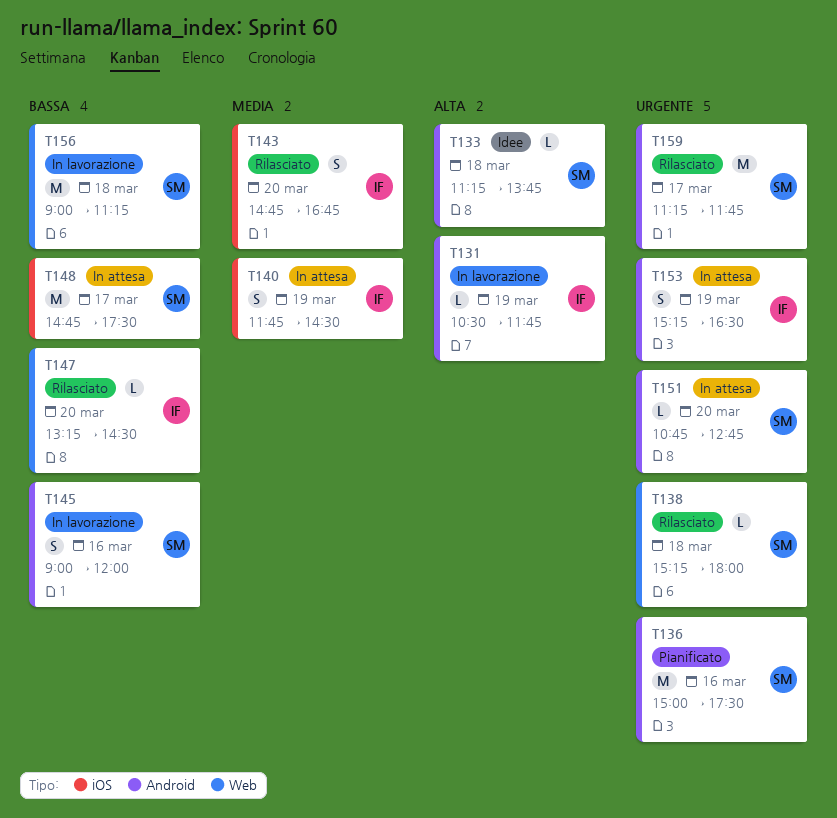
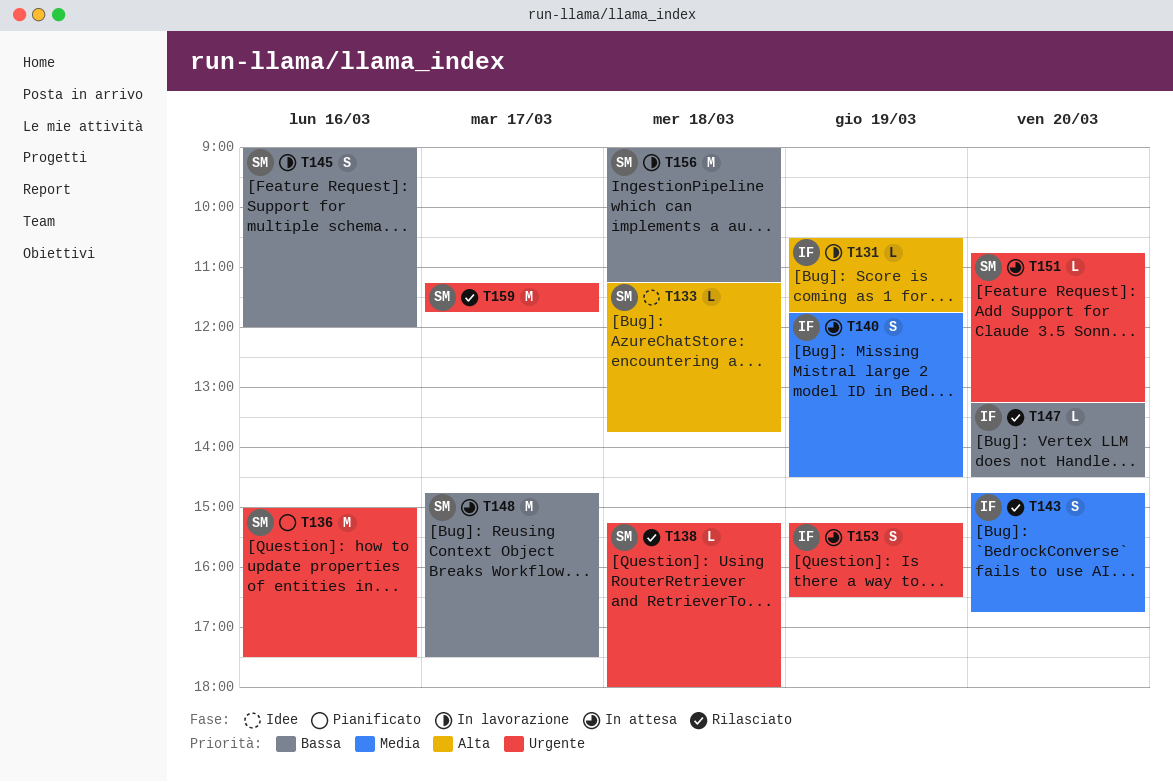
T151, ends: 12:45 -> 13:15

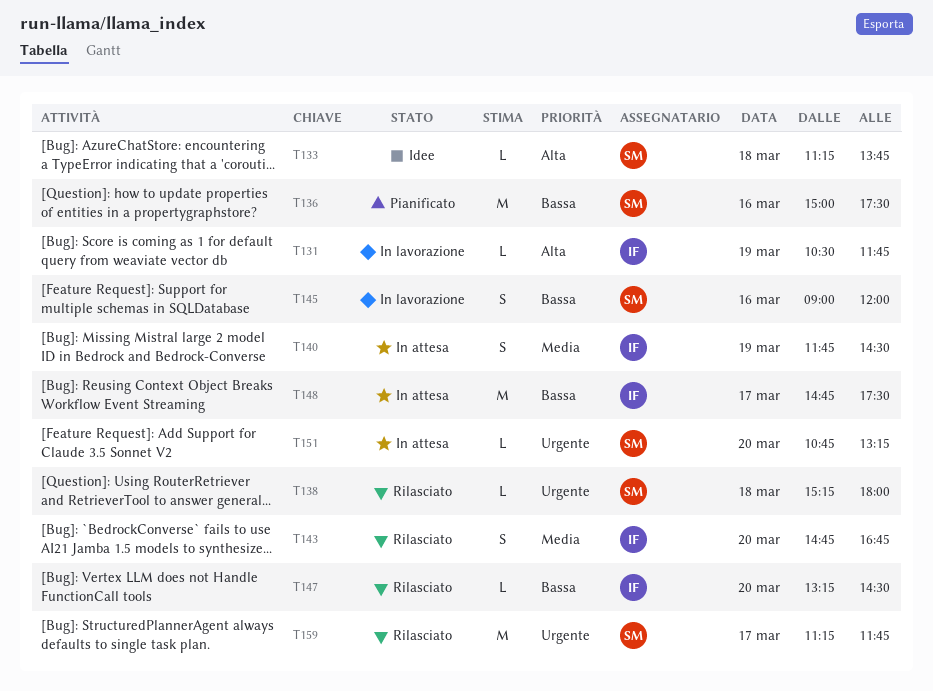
T136, priority: Urgente -> Bassa
T148, owner: SM -> IF
T153: present -> none
T156: present -> none

